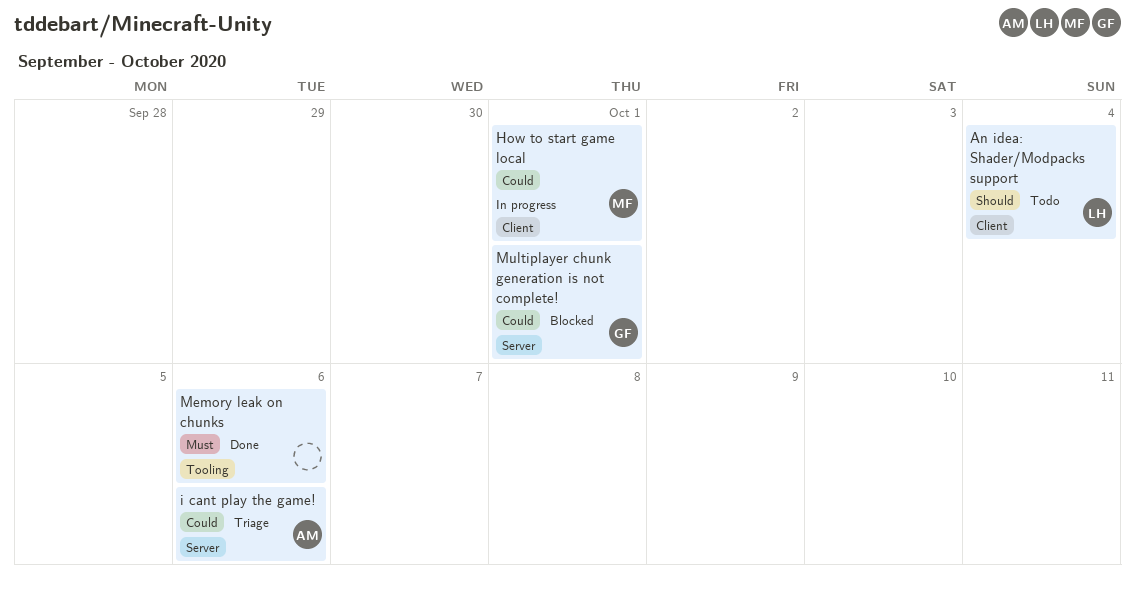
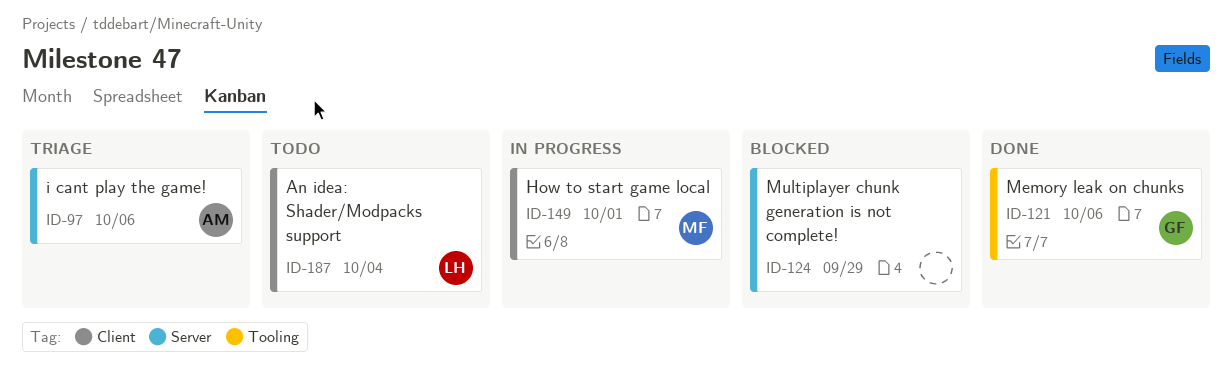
Memory leak on chunks, owner: none -> GF
Multiplayer chunk generation is not complete!, owner: GF -> none
Multiplayer chunk generation is not complete!, due: Oct 1 -> Sep 29

